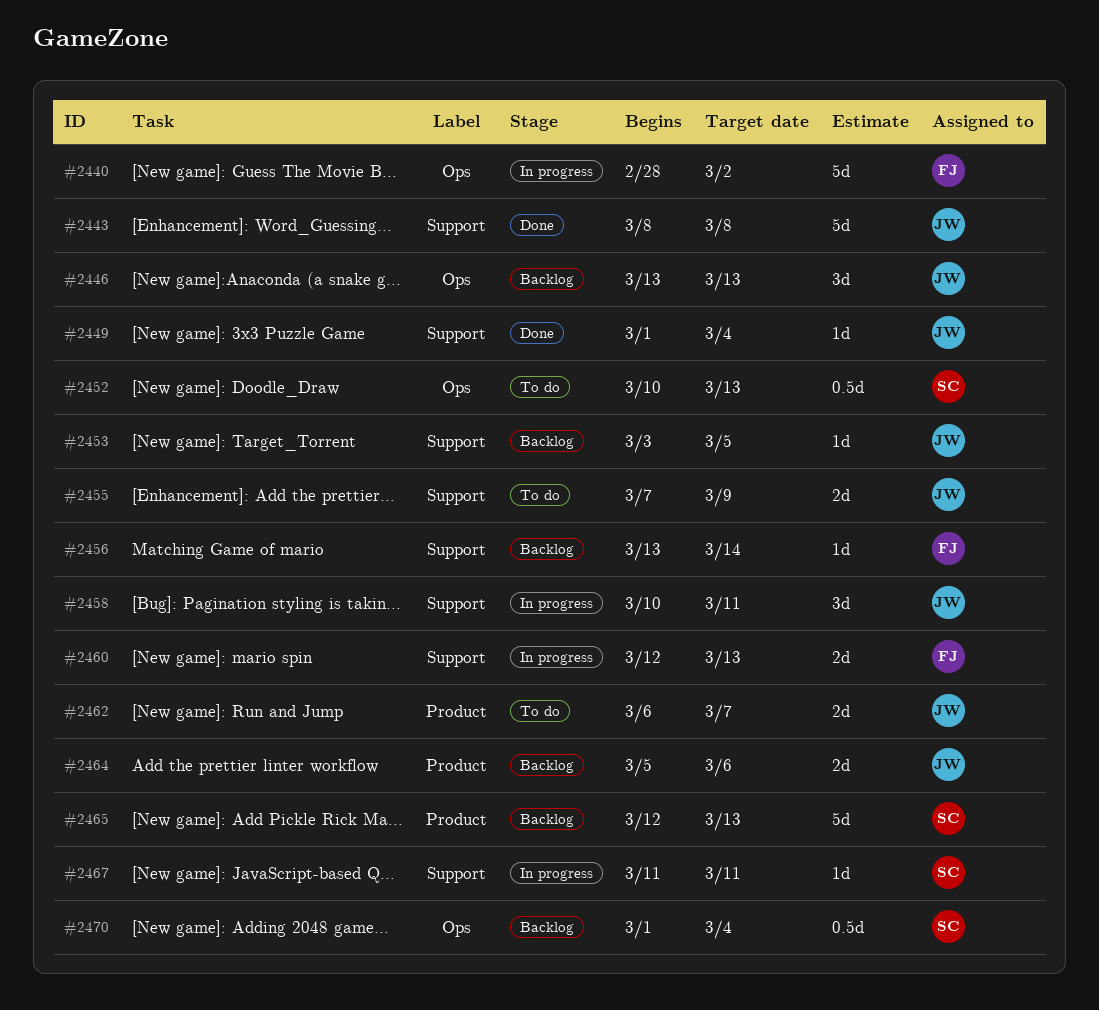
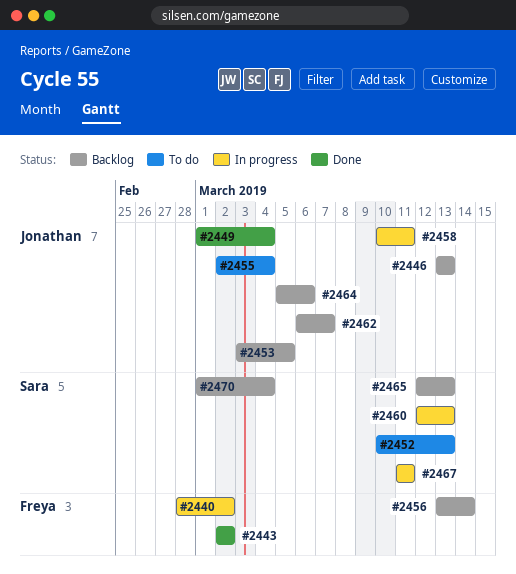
#2443, owner: Jonathan -> Freya
#2443, start: Mar 8 -> Mar 2
#2443, due: Mar 8 -> Mar 2
#2455, start: Mar 7 -> Mar 2
#2455, due: Mar 9 -> Mar 4
#2460, owner: Freya -> Sara
#2462, status: To do -> Backlog

